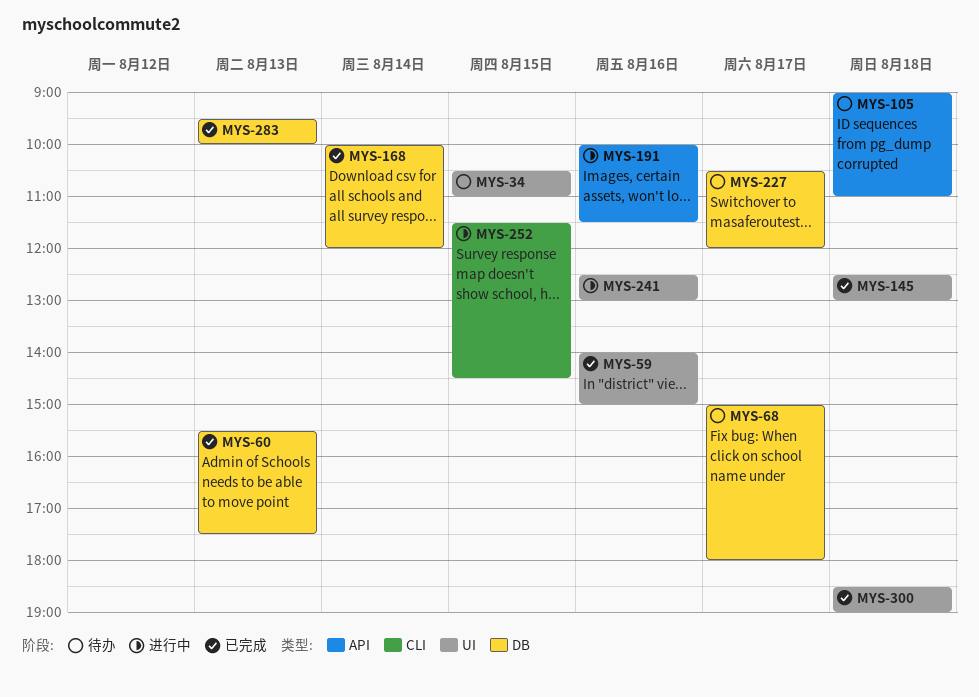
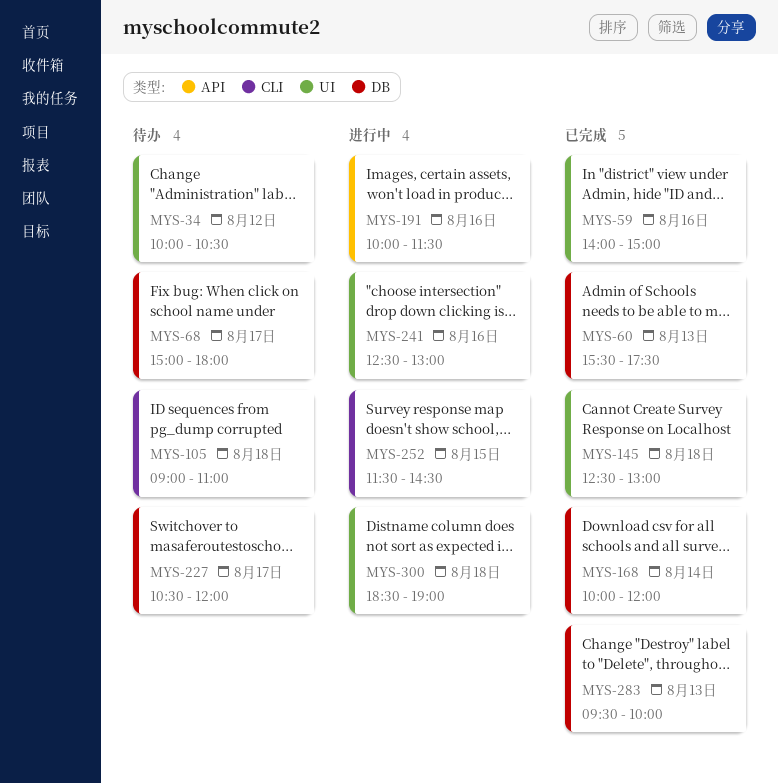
MYS-34, day: Aug 15 -> Aug 12
MYS-34, begins: 10:30 -> 10:00
MYS-34, ends: 11:00 -> 10:30
MYS-105, label: API -> CLI
MYS-300, status: 已完成 -> 进行中

